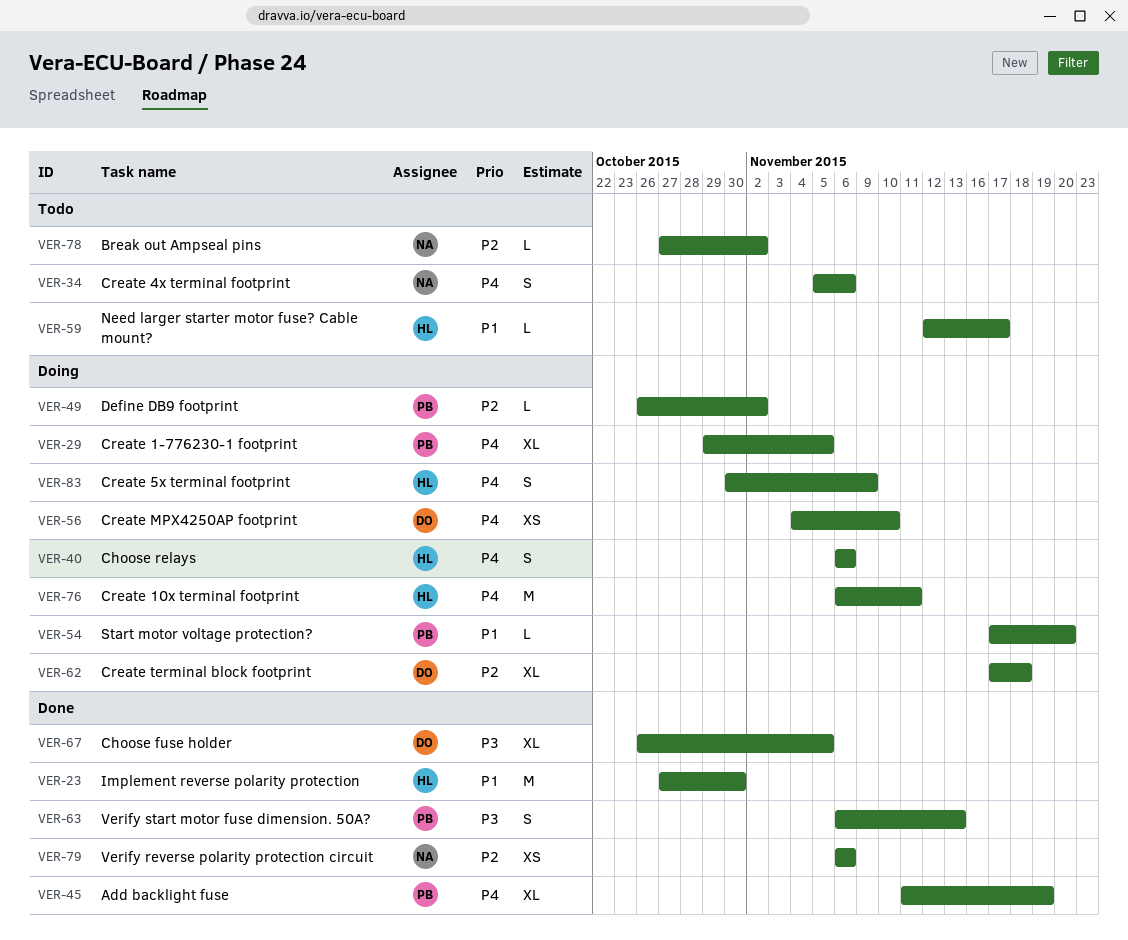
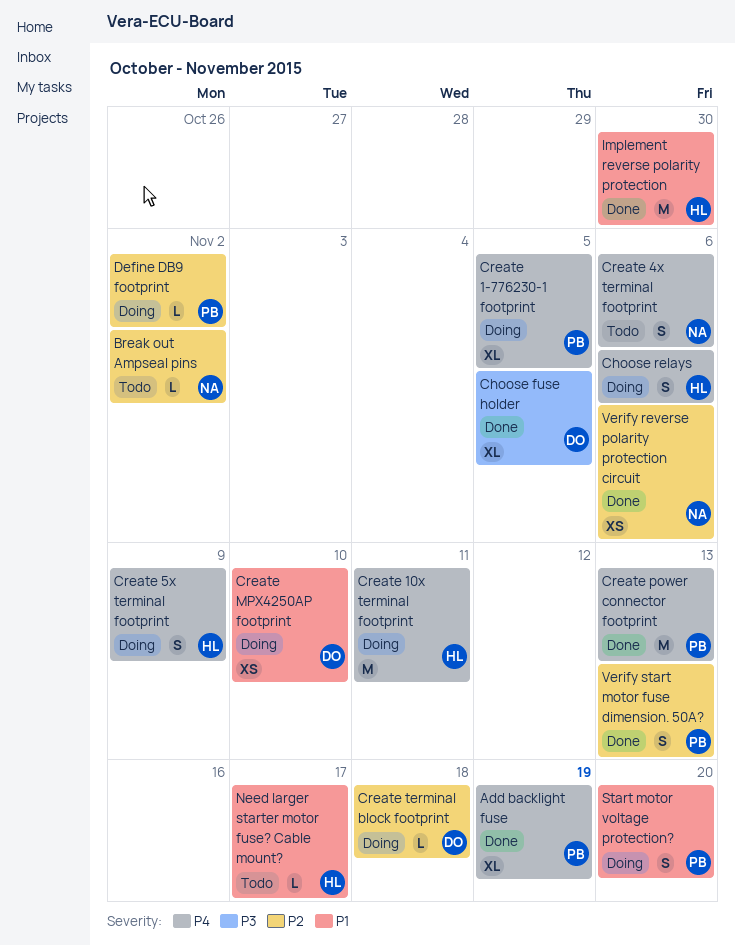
Create MPX4250AP footprint, priority: P4 -> P1
Create power connector footprint: none -> present
Create terminal block footprint, estimate: XL -> L
Start motor voltage protection?, estimate: L -> S
Verify start motor fuse dimension. 50A?, priority: P3 -> P2

